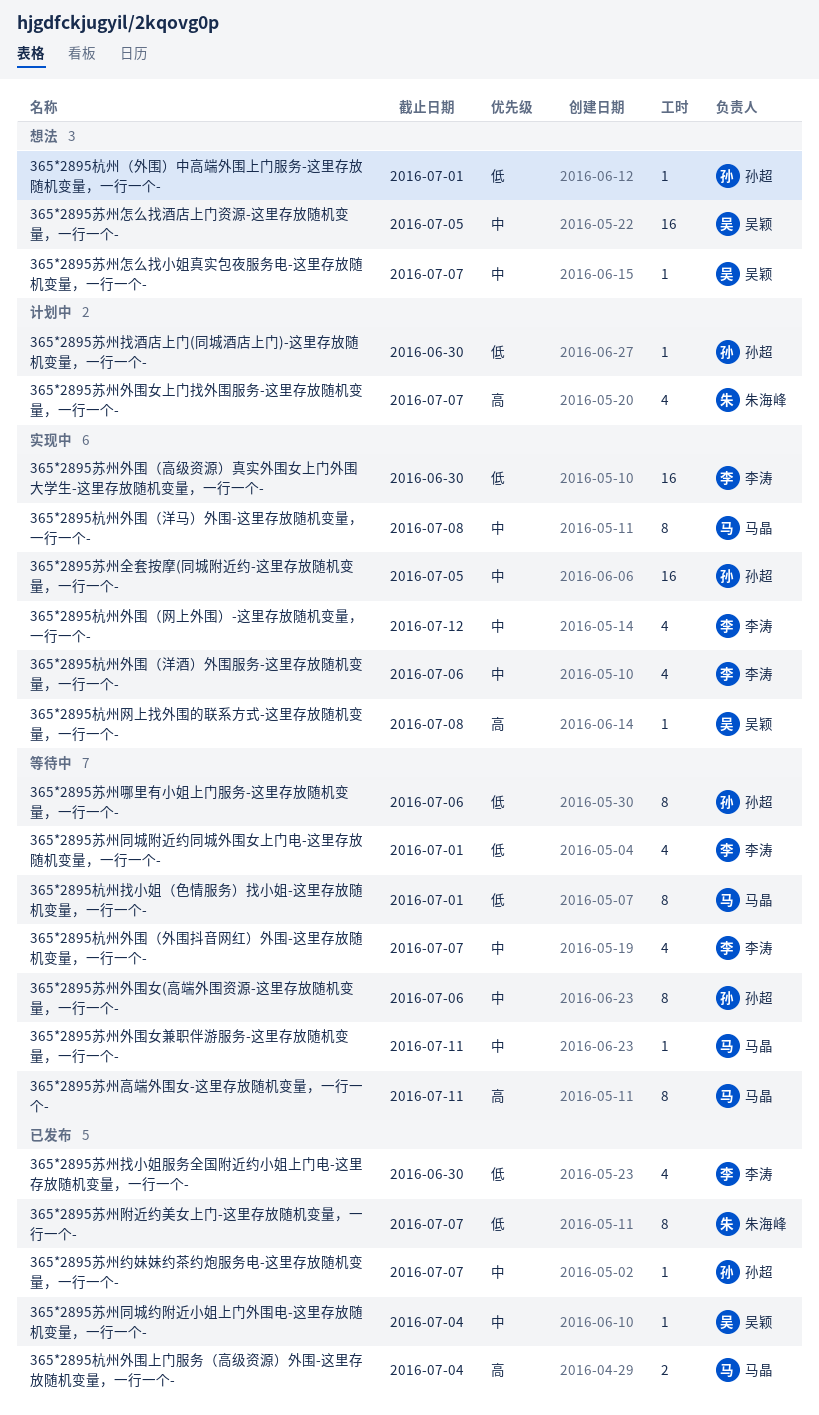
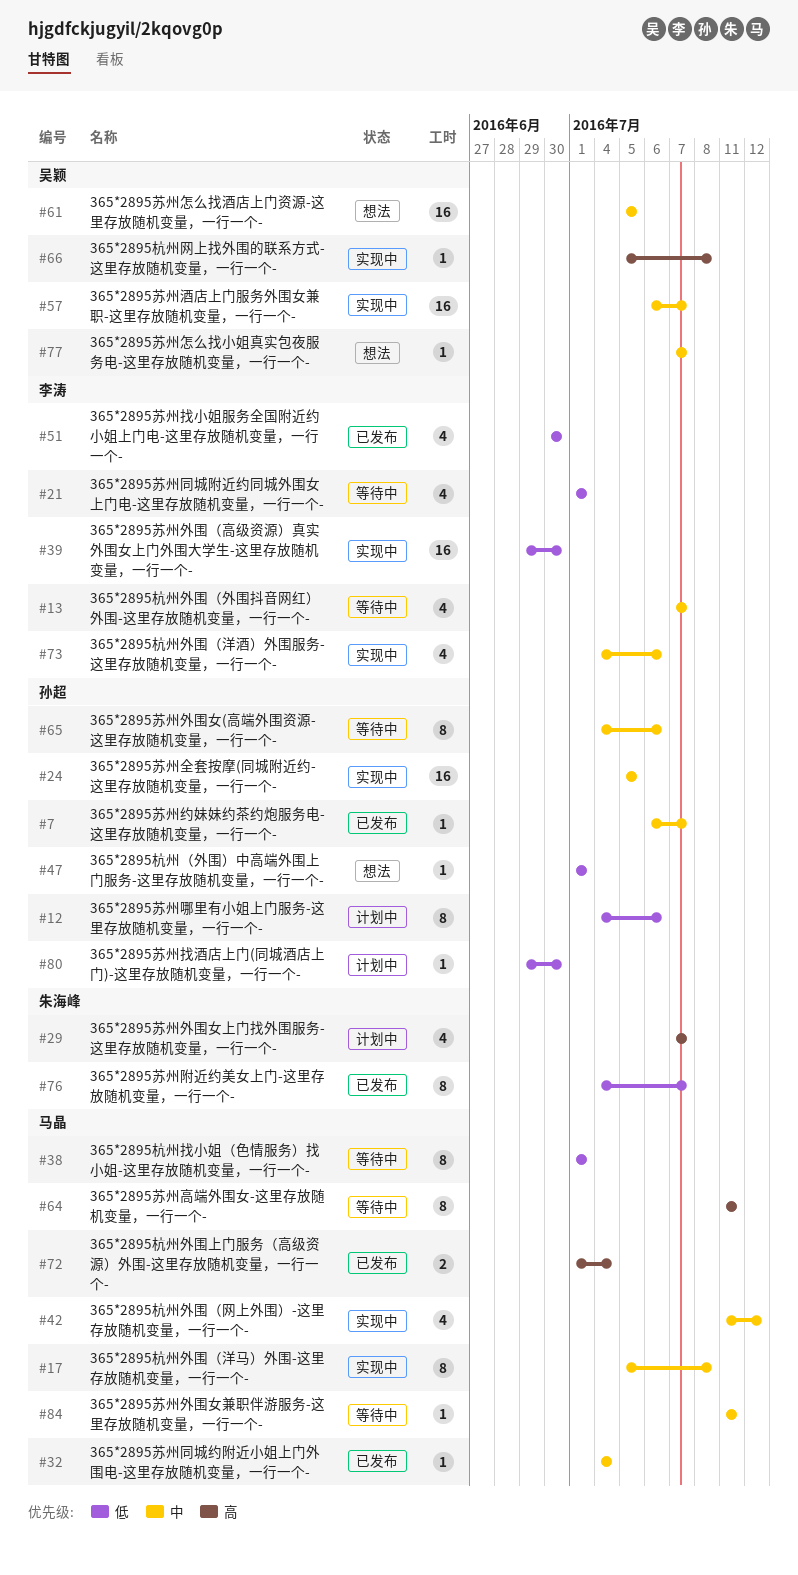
365*2895杭州外围（网上外围）-这里存放随机变量，一行一个-, owner: 李涛 -> 马晶
365*2895苏州同城约附近小姐上门外围电-这里存放随机变量，一行一个-, owner: 吴颖 -> 马晶
365*2895苏州哪里有小姐上门服务-这里存放随机变量，一行一个-, status: 等待中 -> 计划中
365*2895苏州酒店上门服务外围女兼职-这里存放随机变量，一行一个-: none -> present

